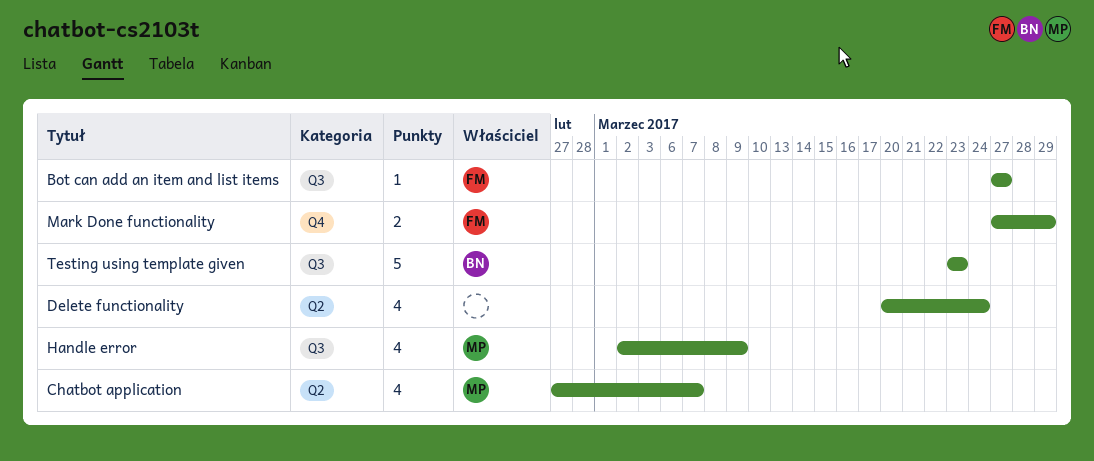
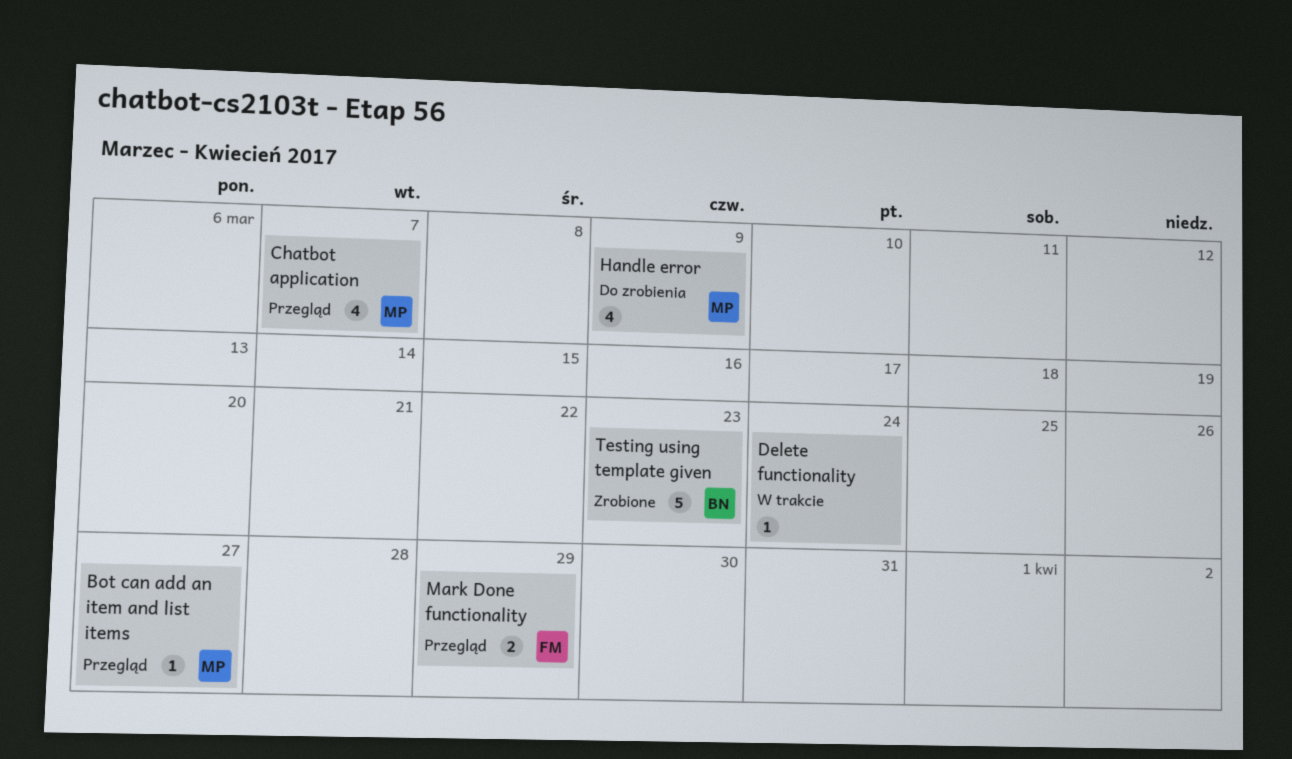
Bot can add an item and list items, owner: FM -> MP
Delete functionality, estimate: 4 -> 1

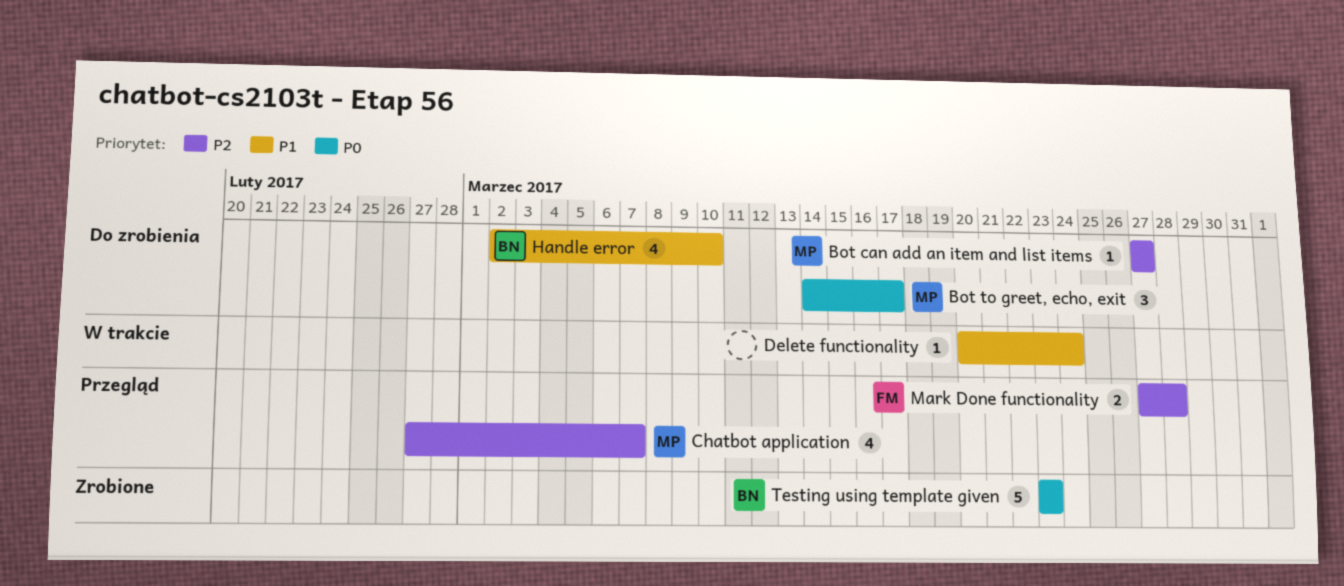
Bot can add an item and list items, status: Przegląd -> Do zrobienia
Bot to greet, echo, exit: none -> present
Handle error, owner: MP -> BN
Handle error, due: Mar 9 -> Mar 10
Mark Done functionality, due: Mar 29 -> Mar 28

